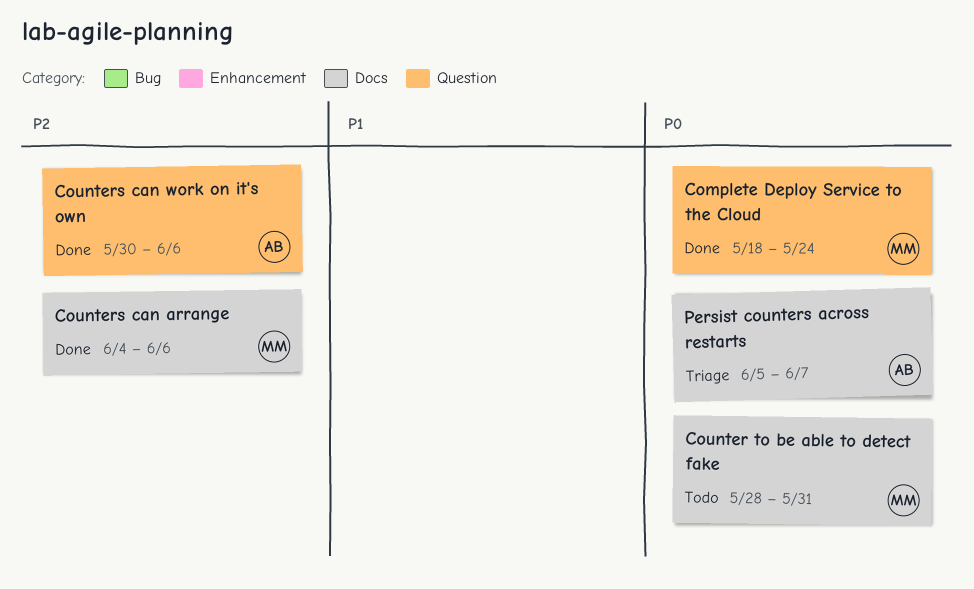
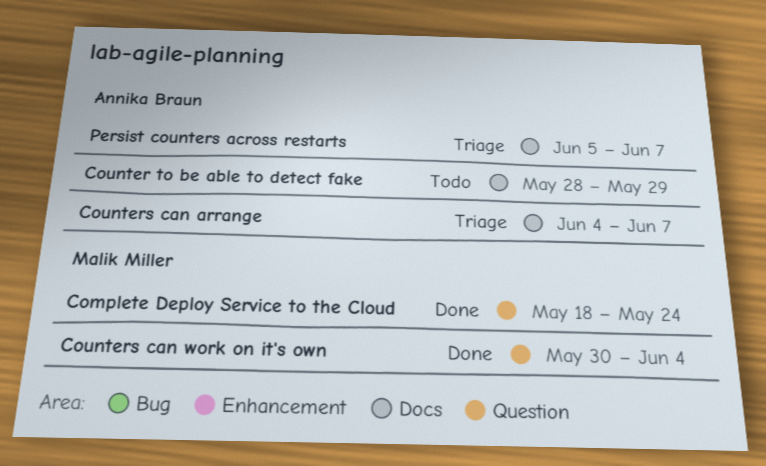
Counter to be able to detect fake, owner: Malik Miller -> Annika Braun
Counter to be able to detect fake, due: May 31 -> May 29
Counters can arrange, status: Done -> Triage
Counters can arrange, owner: Malik Miller -> Annika Braun
Counters can arrange, due: Jun 6 -> Jun 7
Counters can work on it's own, owner: Annika Braun -> Malik Miller
Counters can work on it's own, due: Jun 6 -> Jun 4

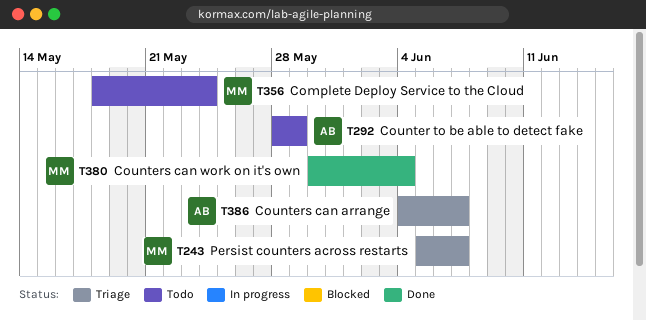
Complete Deploy Service to the Cloud, status: Done -> Todo
Persist counters across restarts, owner: Annika Braun -> Malik Miller

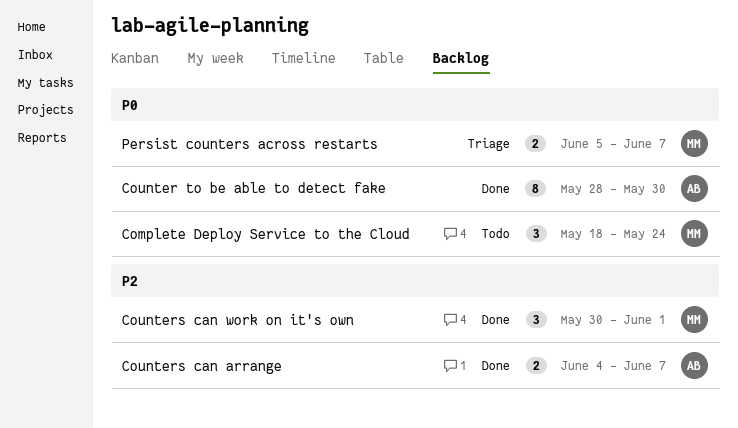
Counter to be able to detect fake, status: Todo -> Done
Counter to be able to detect fake, due: May 29 -> May 30
Counters can arrange, status: Triage -> Done
Counters can work on it's own, due: Jun 4 -> Jun 1

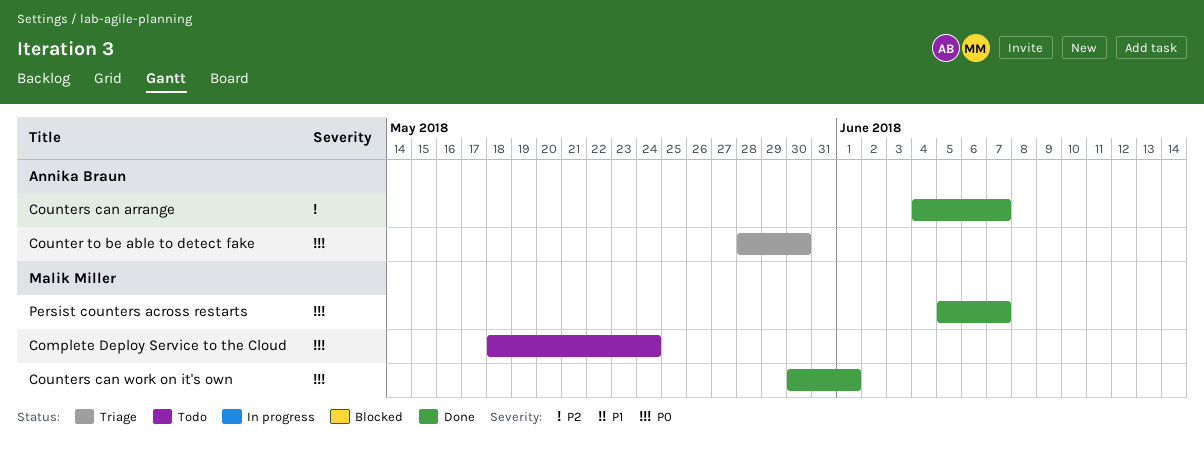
Counter to be able to detect fake, status: Done -> Triage
Counters can work on it's own, priority: P2 -> P0
Persist counters across restarts, status: Triage -> Done

